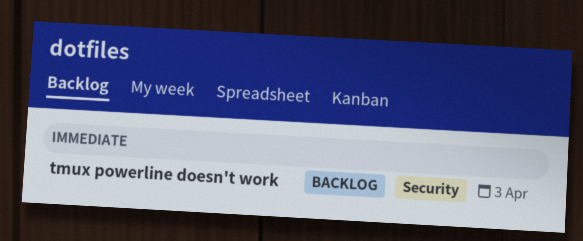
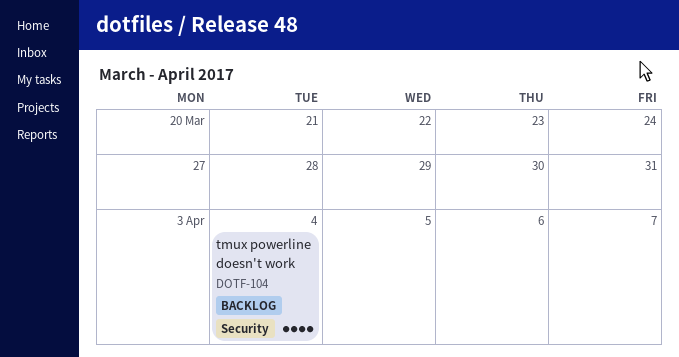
tmux powerline doesn't work, due: Apr 3 -> Apr 4

